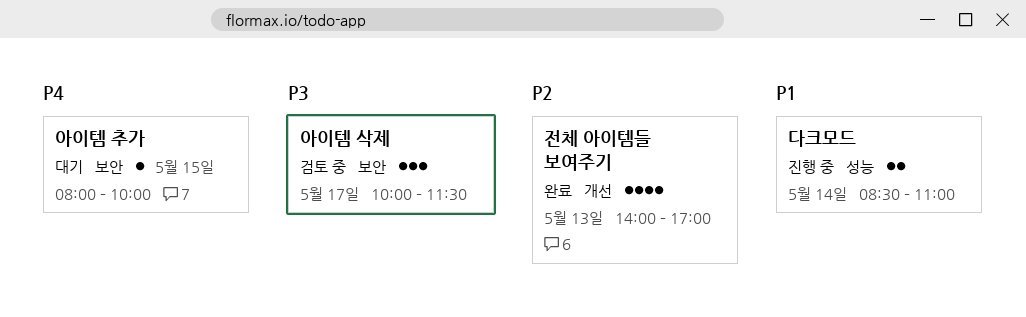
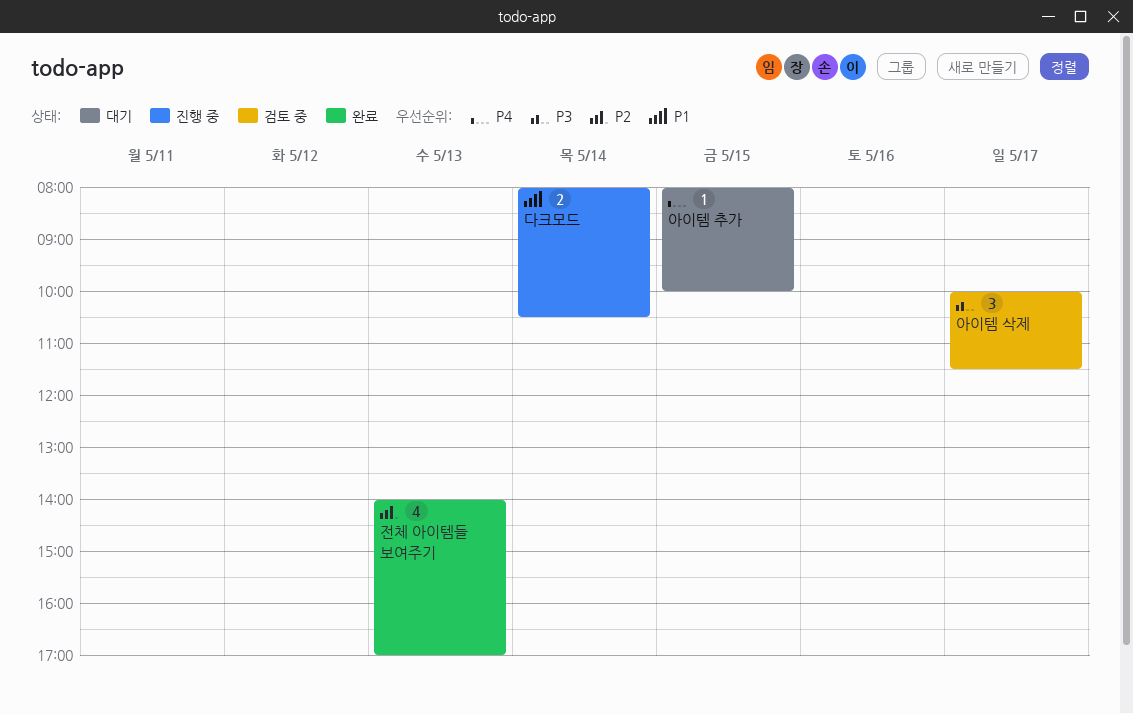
다크모드, begins: 08:30 -> 08:00
다크모드, ends: 11:00 -> 10:30

